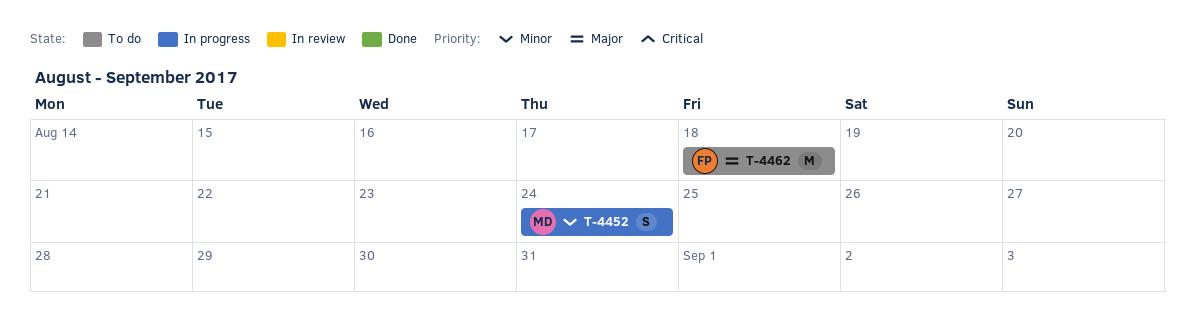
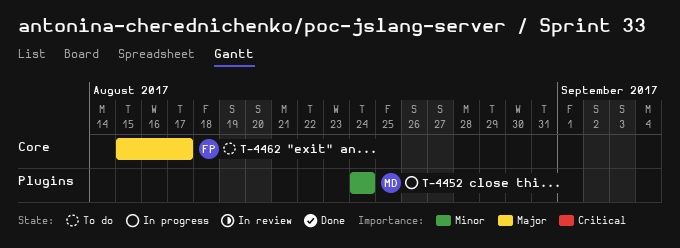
T-4462, start: Aug 18 -> Aug 15
T-4462, due: Aug 18 -> Aug 17

